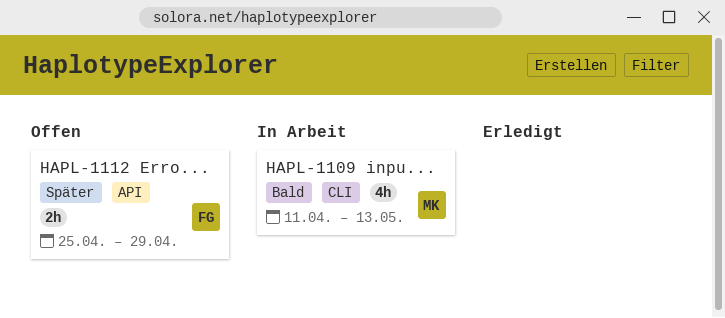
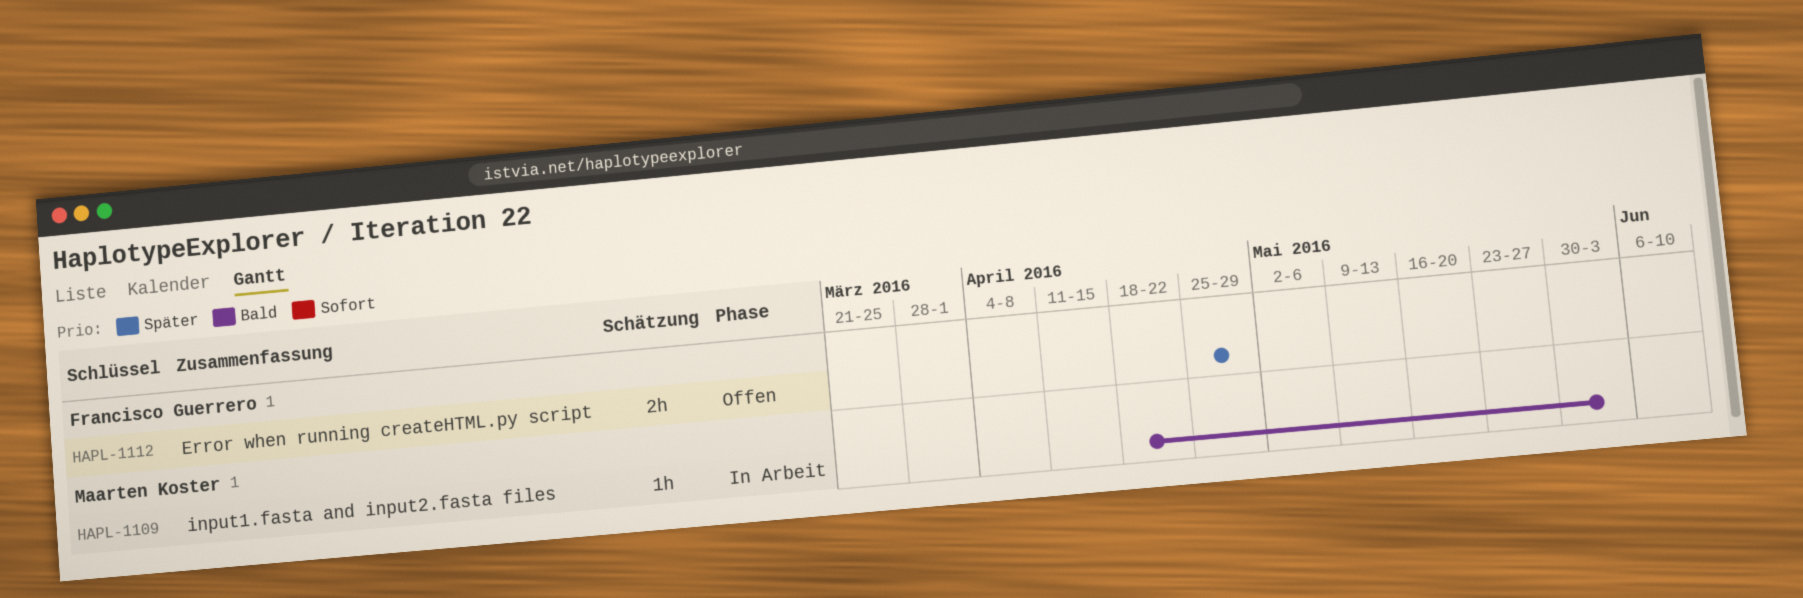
HAPL-1109, estimate: 4h -> 1h
HAPL-1109, start: Apr 11 -> Apr 18
HAPL-1109, due: May 13 -> Jun 3

